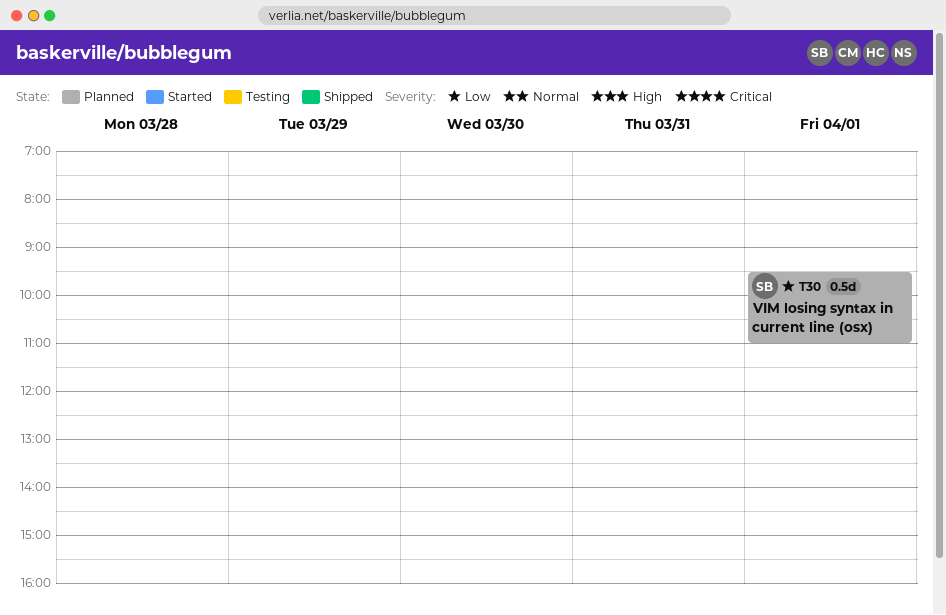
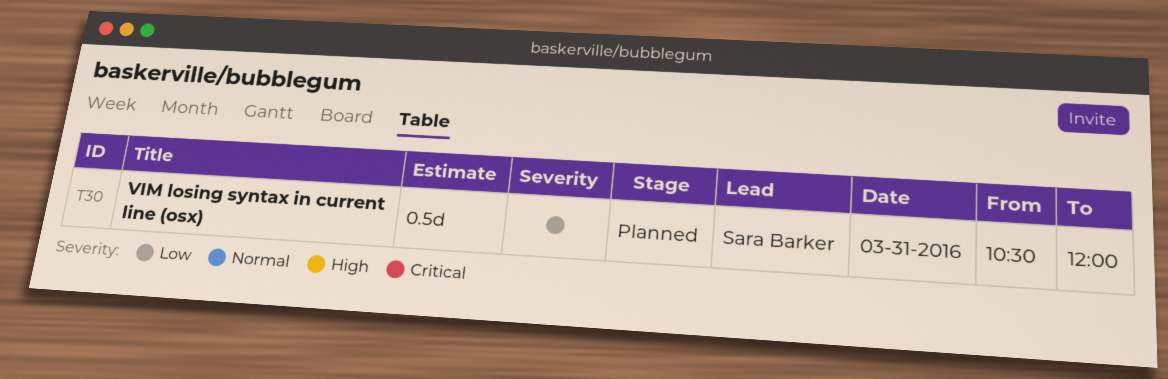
T30, day: Apr 1 -> Mar 31
T30, begins: 09:30 -> 10:30
T30, ends: 11:00 -> 12:00

